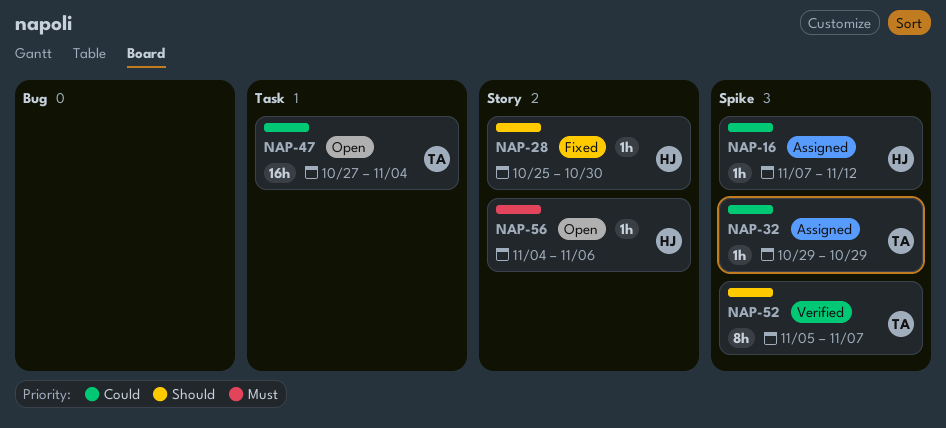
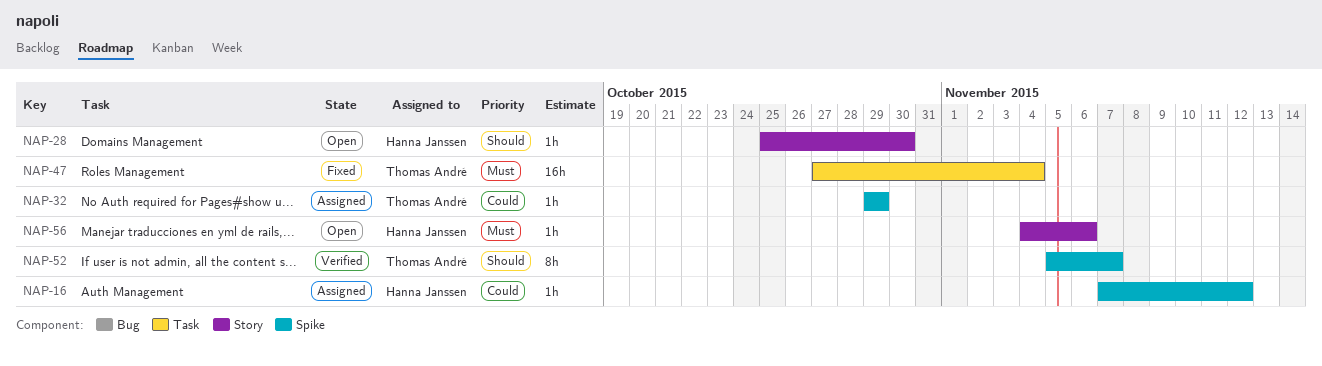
NAP-28, status: Fixed -> Open
NAP-47, status: Open -> Fixed
NAP-47, priority: Could -> Must

